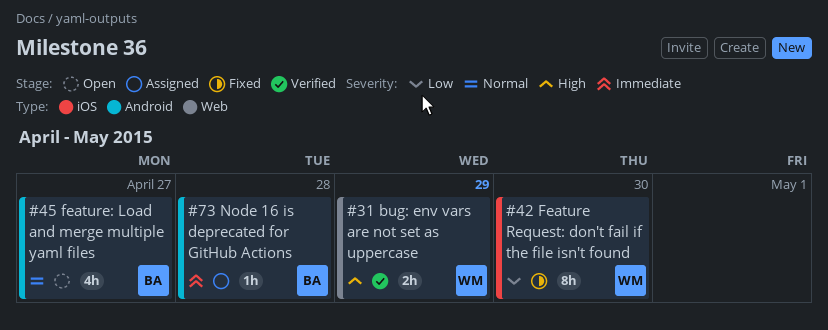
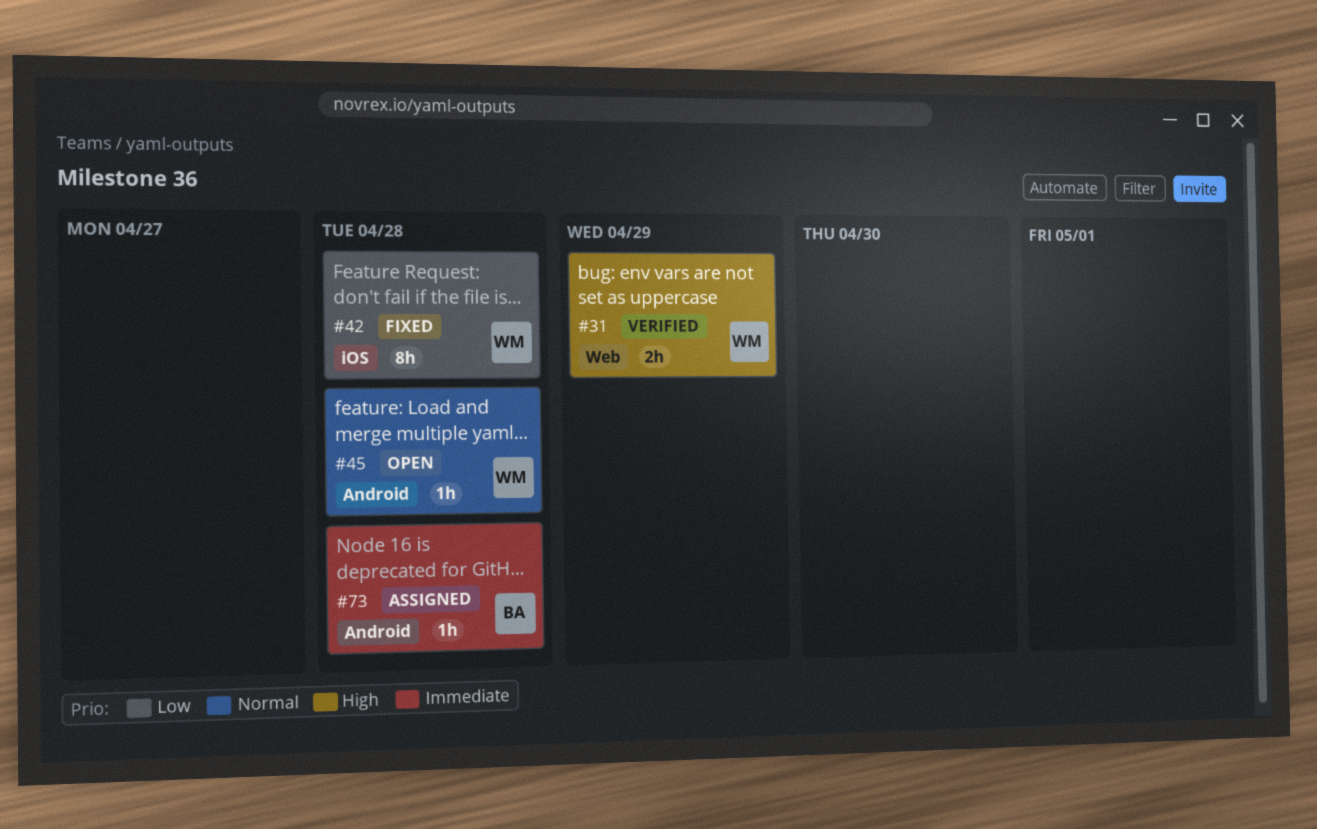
#42, due: Apr 30 -> Apr 28
#45, owner: BA -> WM
#45, estimate: 4h -> 1h
#45, due: Apr 27 -> Apr 28

